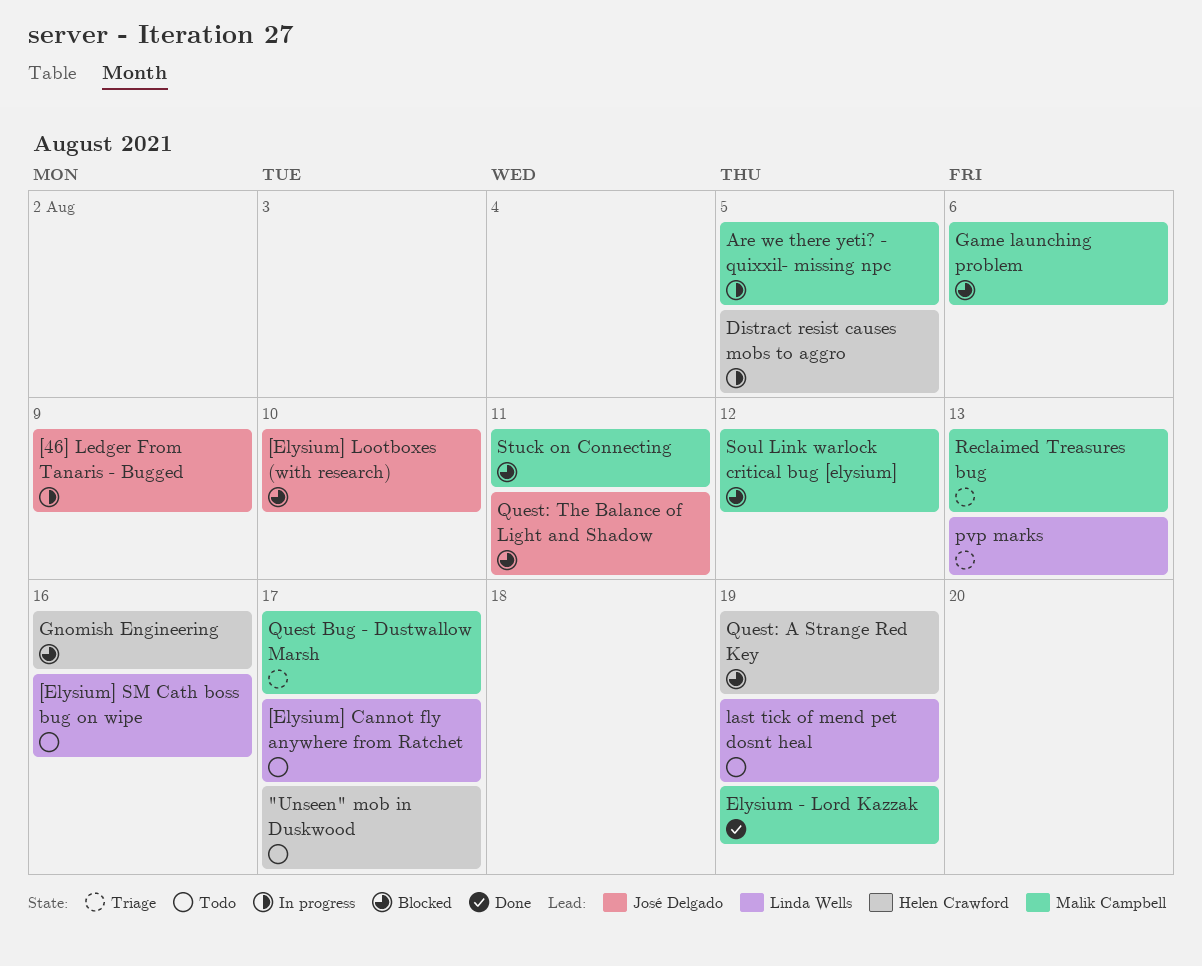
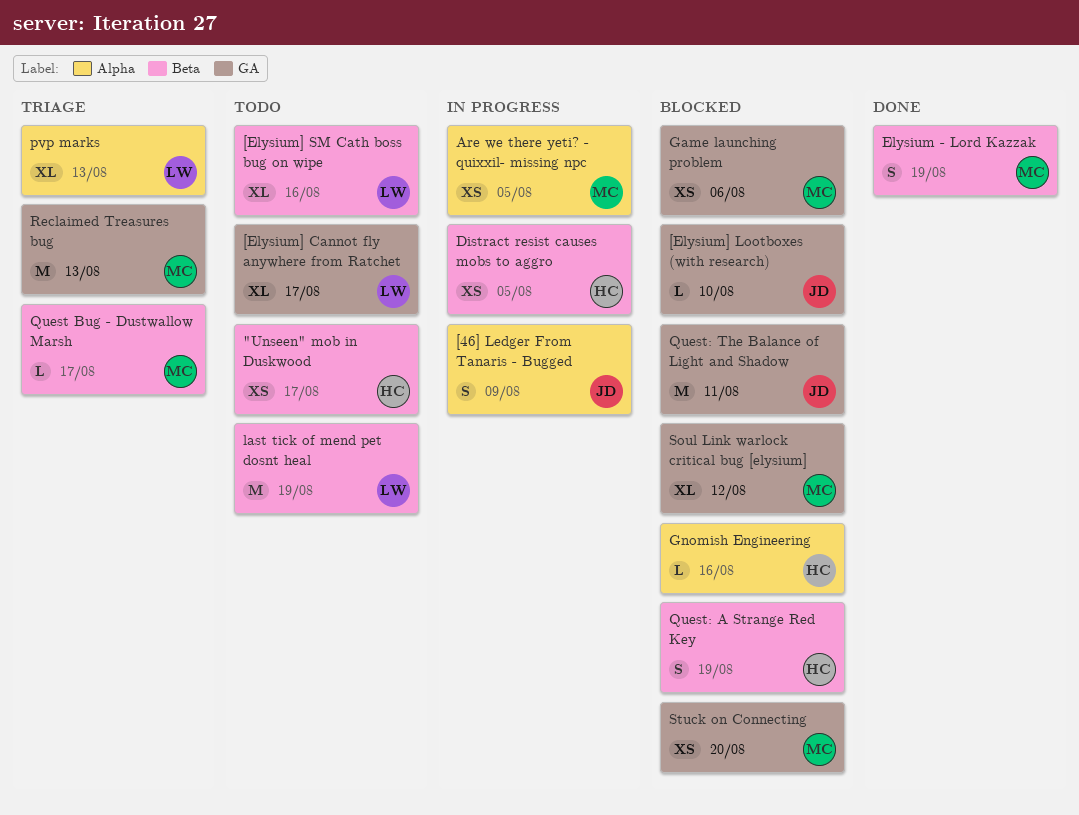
Stuck on Connecting, due: Aug 11 -> Aug 20

